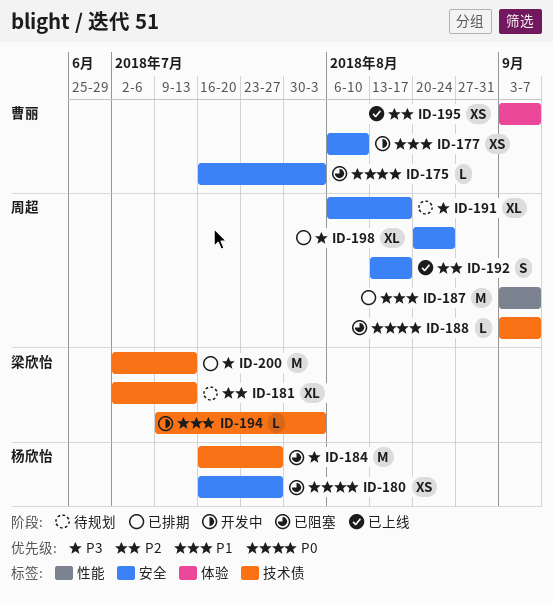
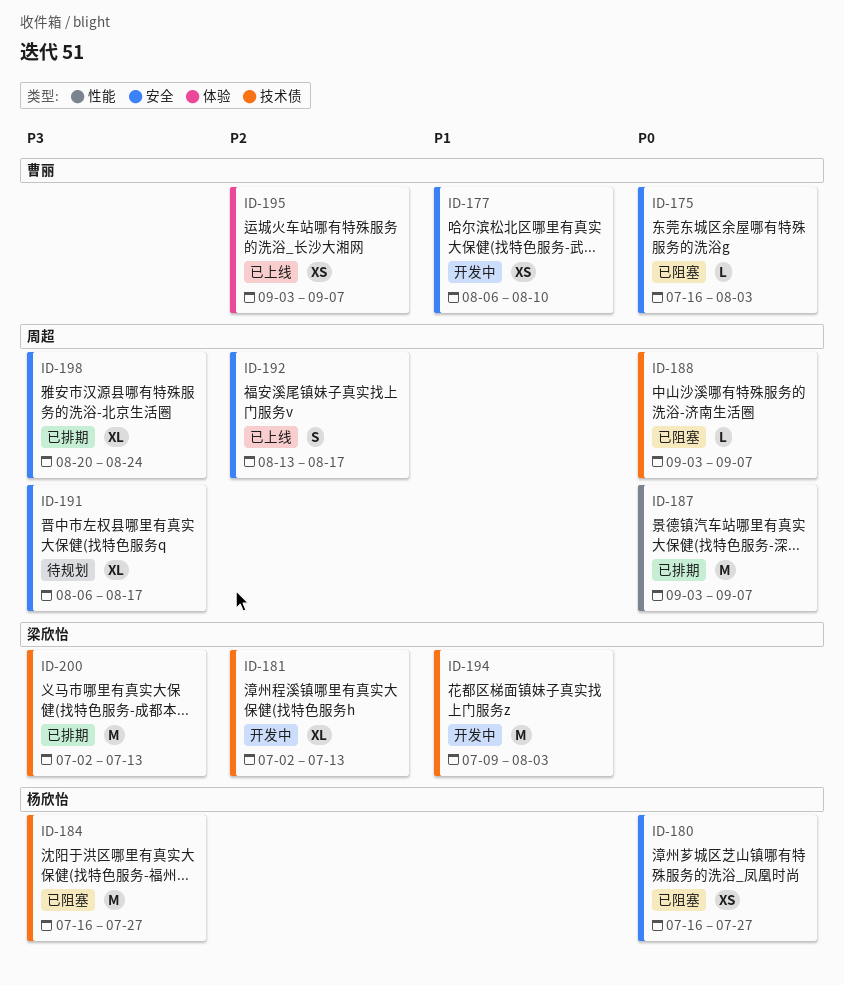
ID-181, status: 待规划 -> 开发中
ID-187, priority: P1 -> P0
ID-194, estimate: L -> M

